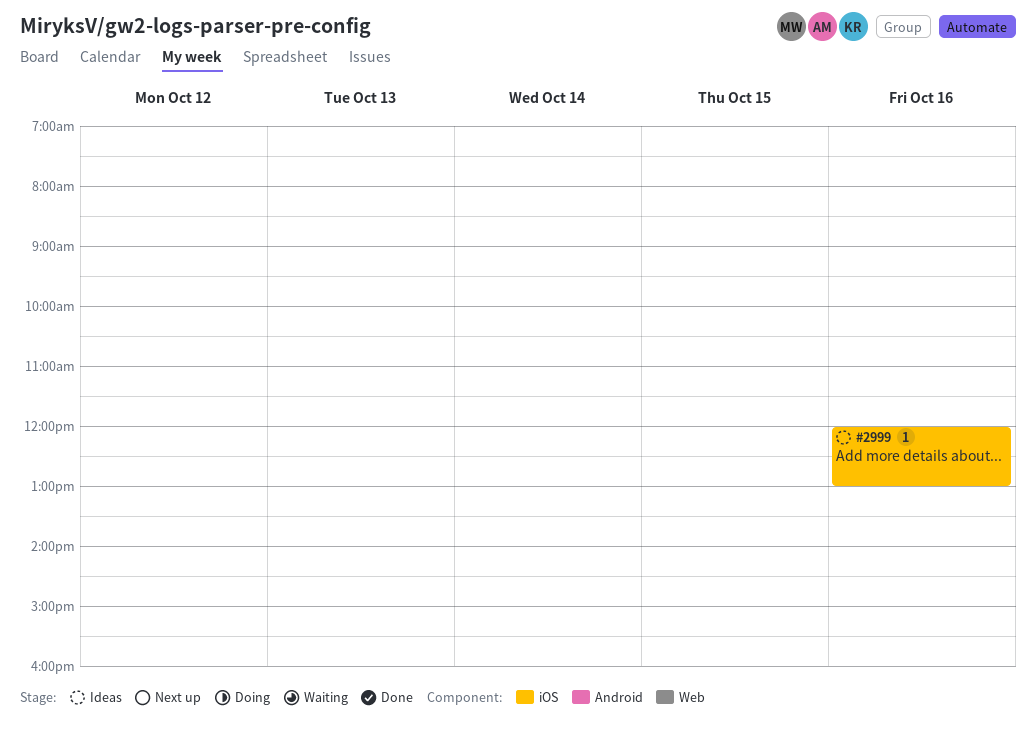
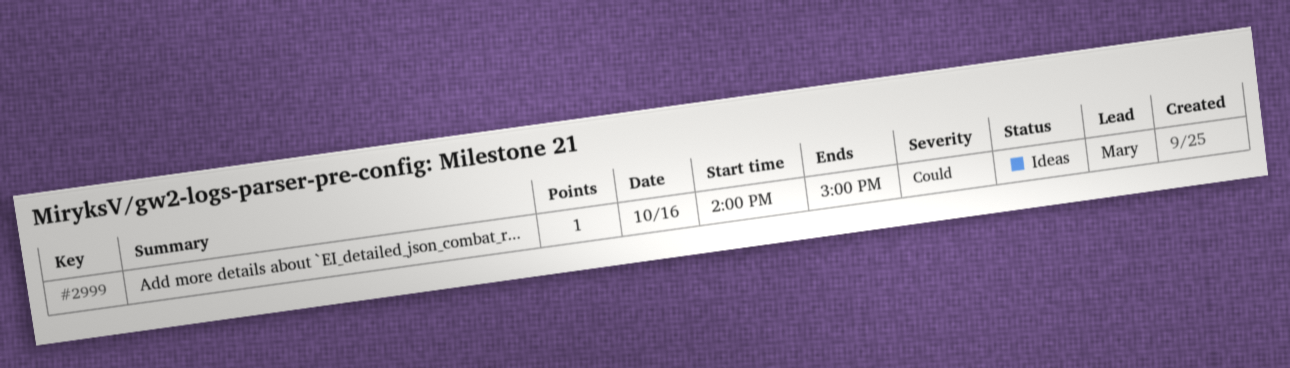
#2999, begins: 12:00 -> 14:00
#2999, ends: 13:00 -> 15:00

